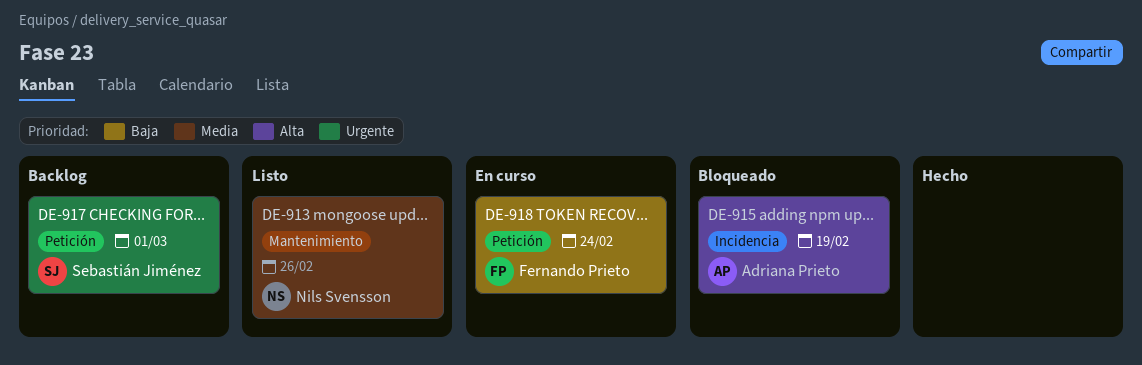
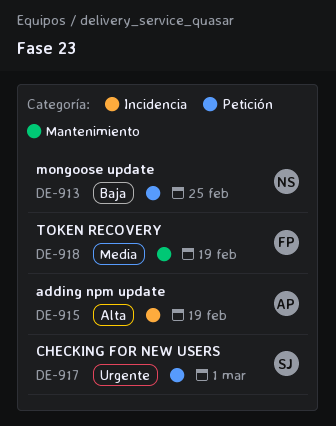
DE-913, priority: Media -> Baja
DE-913, label: Mantenimiento -> Petición
DE-913, due: Feb 26 -> Feb 25
DE-918, priority: Baja -> Media
DE-918, label: Petición -> Mantenimiento
DE-918, due: Feb 24 -> Feb 19

